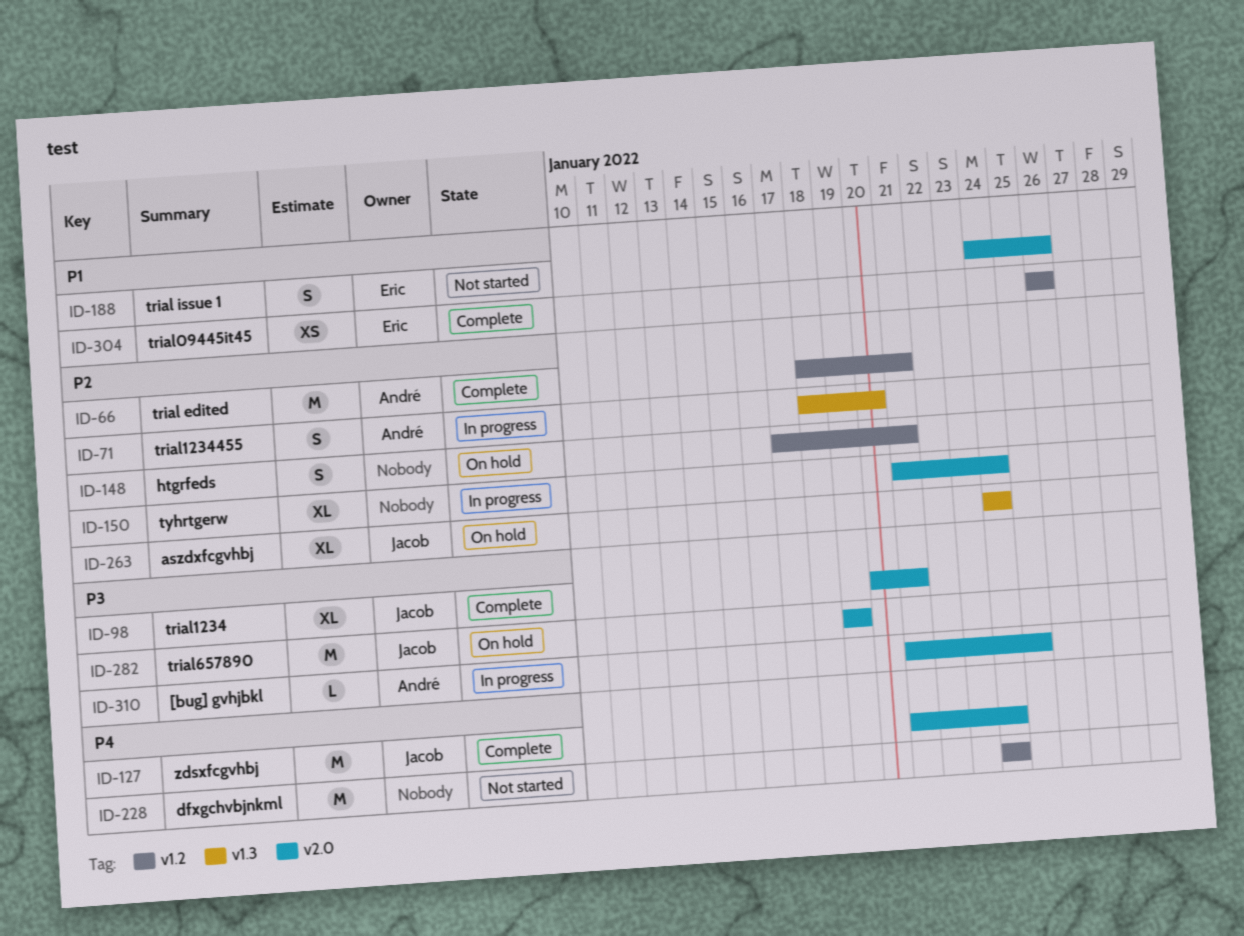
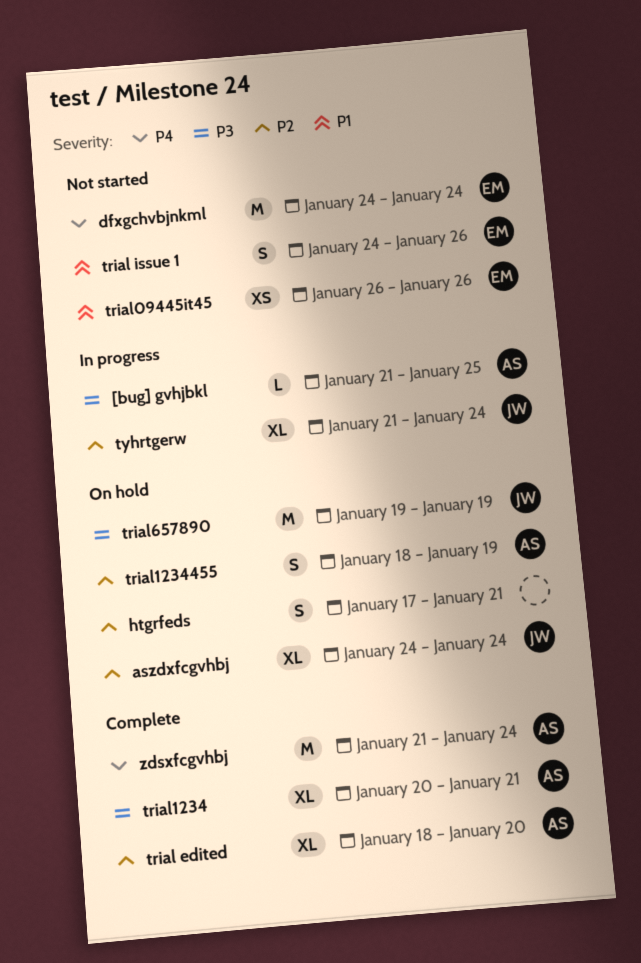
dfxgchvbjnkml, owner: none -> Eric
trial edited, estimate: M -> XL
trial edited, due: Jan 21 -> Jan 20
trial09445it45, status: Complete -> Not started
trial1234, owner: Jacob -> André
trial1234455, status: In progress -> On hold
trial1234455, due: Jan 20 -> Jan 19
tyhrtgerw, owner: none -> Jacob
zdsxfcgvhbj, owner: Jacob -> André

